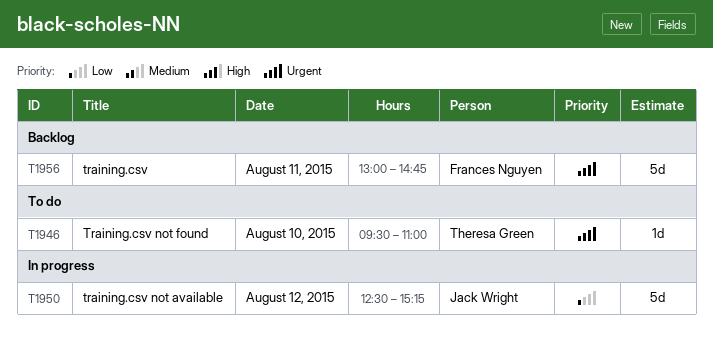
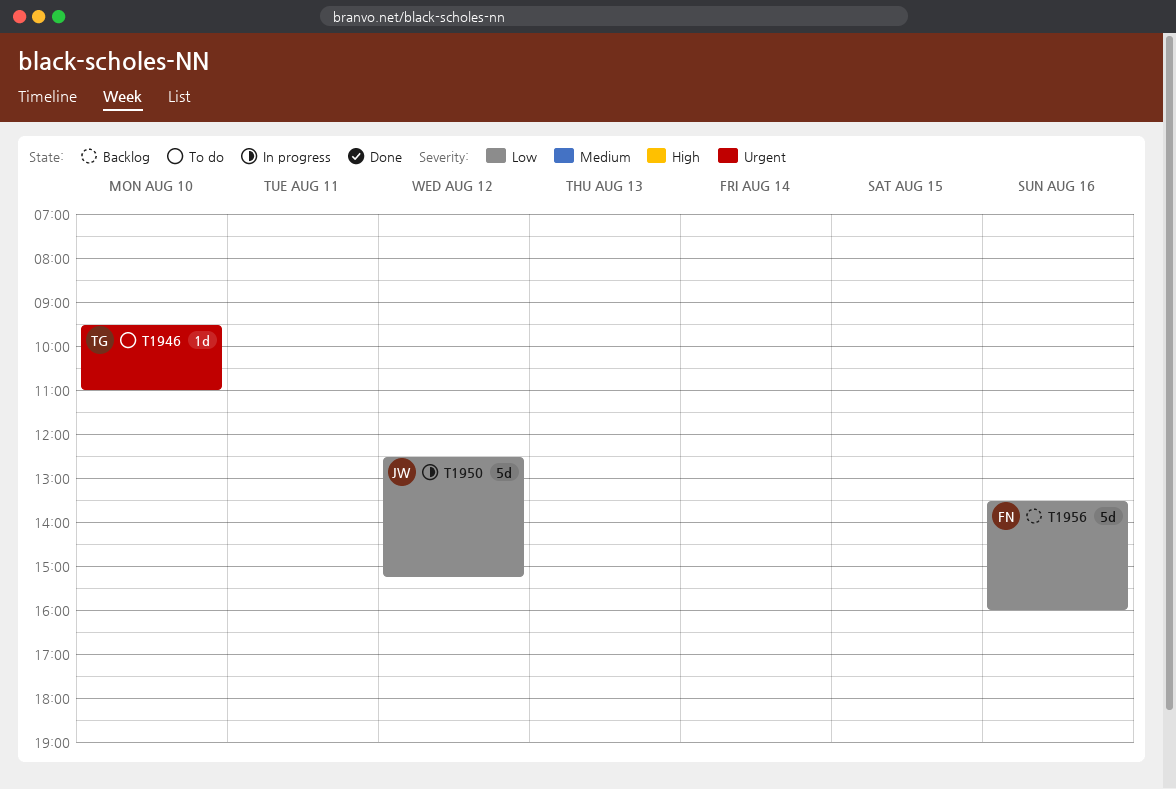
T1956, priority: Urgent -> Low
T1956, day: Aug 11 -> Aug 16
T1956, begins: 13:00 -> 13:30
T1956, ends: 14:45 -> 16:00

